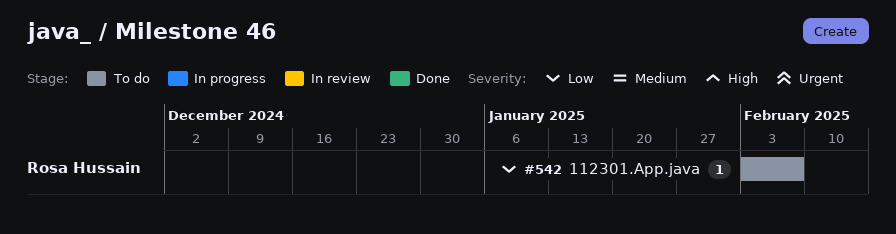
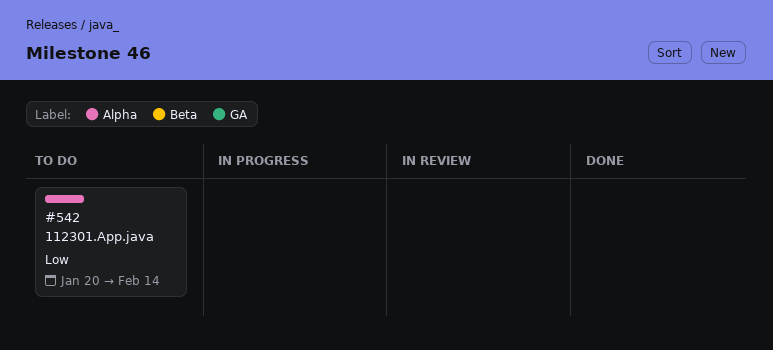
#542, start: Feb 3 -> Jan 20
#542, due: Feb 7 -> Feb 14

